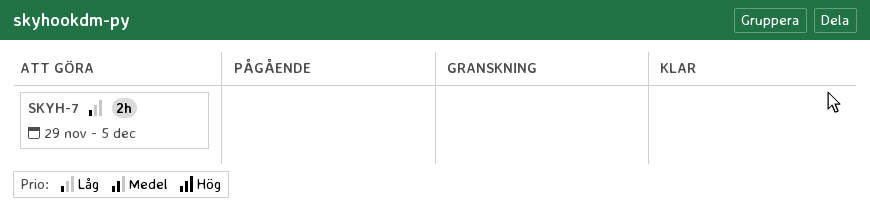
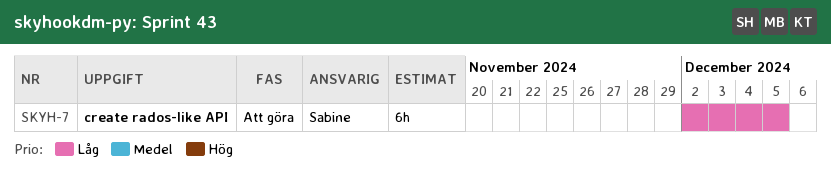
SKYH-7, estimate: 2h -> 6h
SKYH-7, start: Nov 29 -> Dec 2

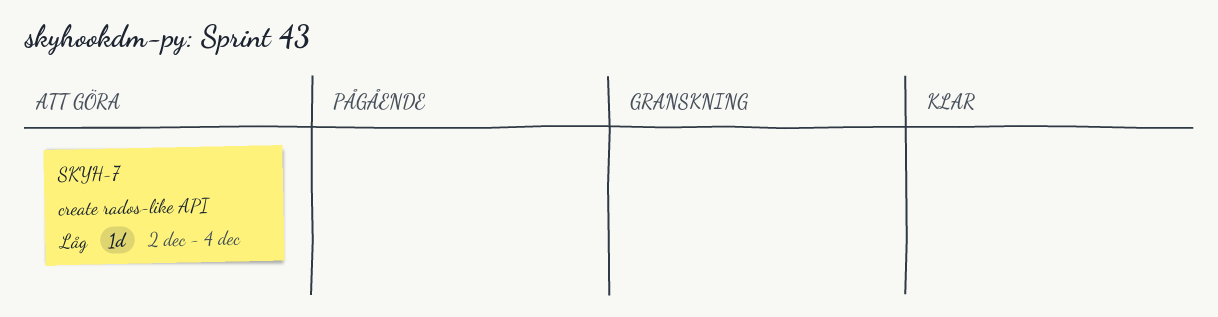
SKYH-7, estimate: 6h -> 1d
SKYH-7, due: Dec 5 -> Dec 4

